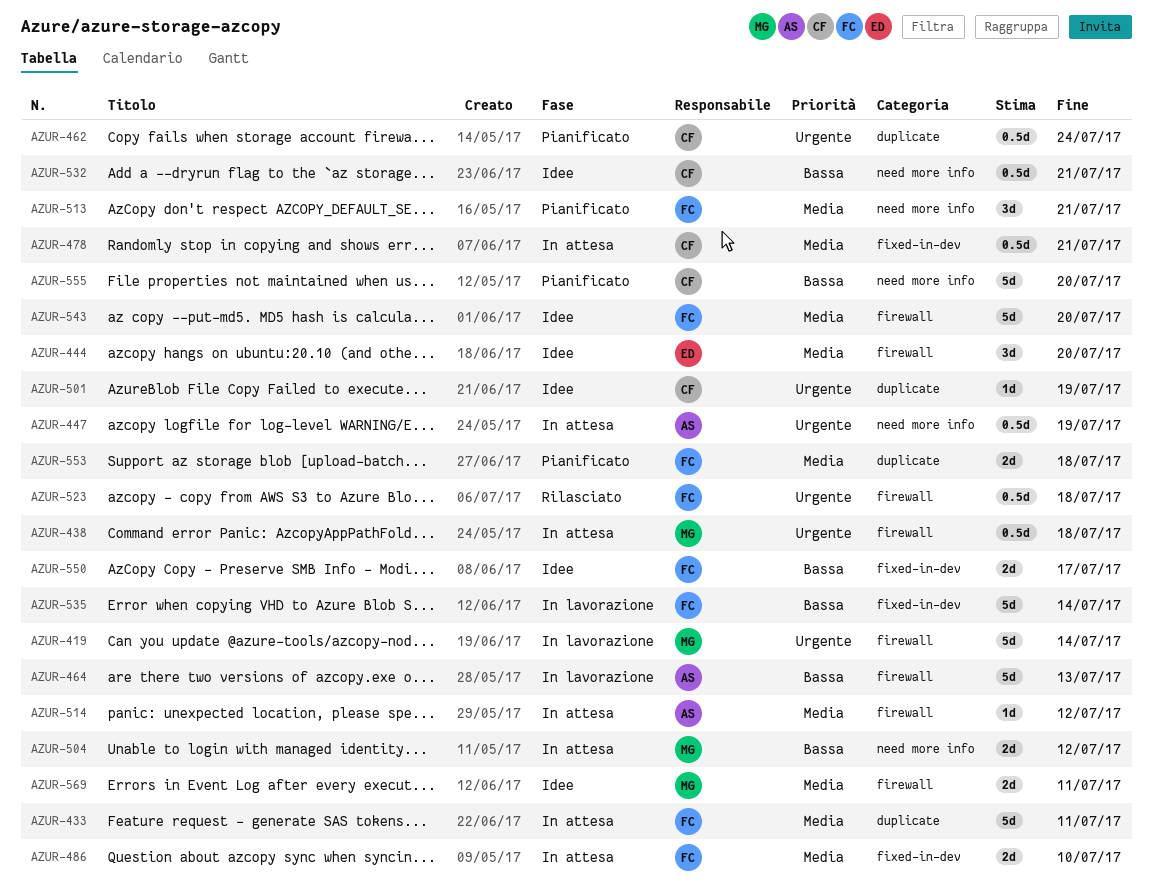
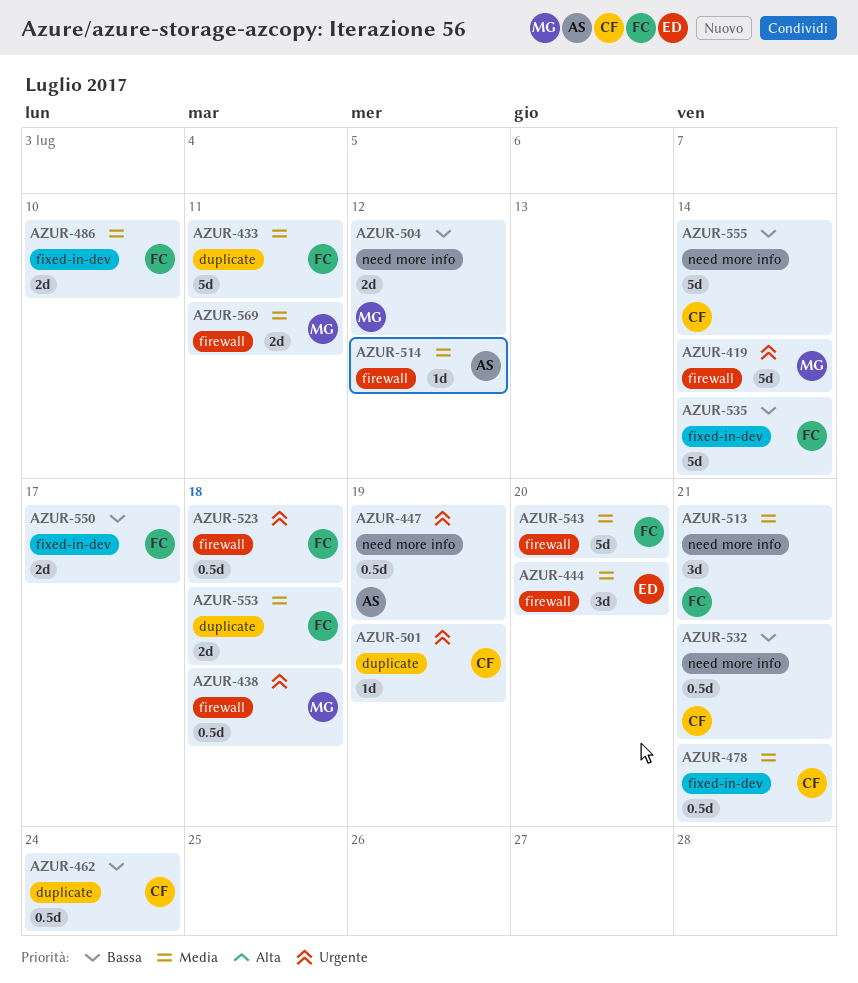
AZUR-462, priority: Urgente -> Bassa
AZUR-464: present -> none
AZUR-555, due: Jul 20 -> Jul 14

